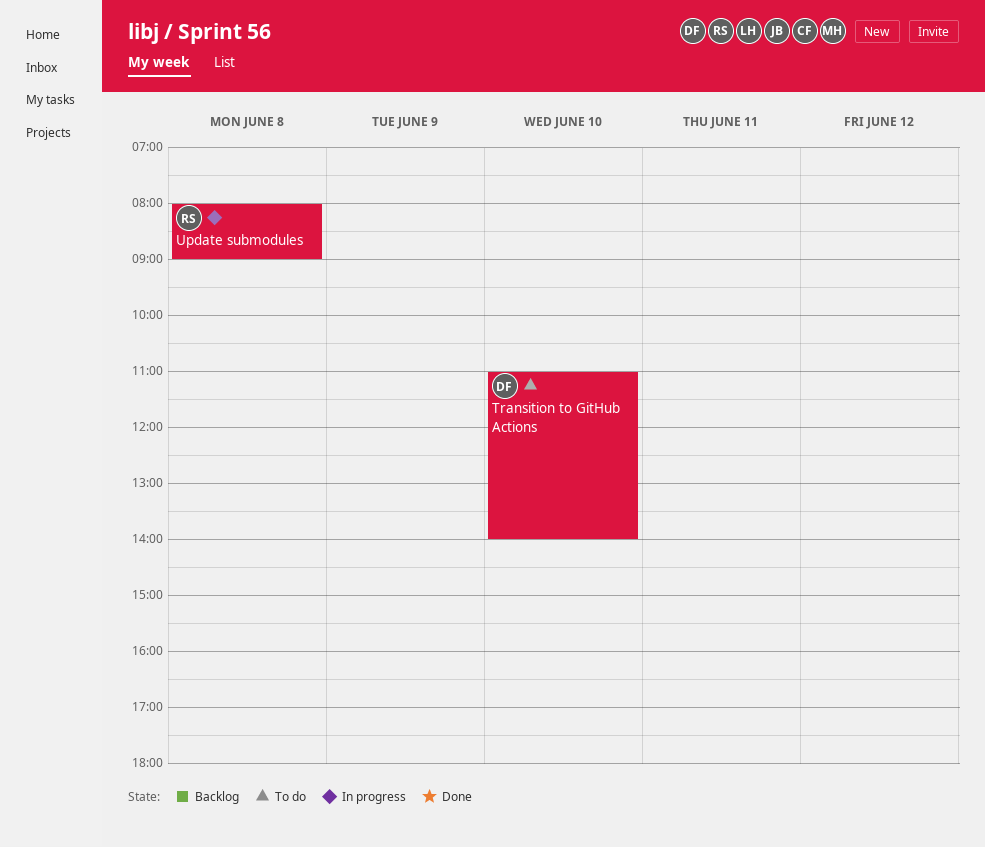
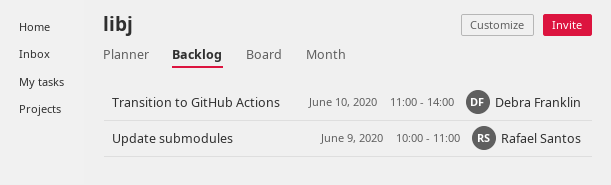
Update submodules, day: Jun 8 -> Jun 9
Update submodules, begins: 08:00 -> 10:00
Update submodules, ends: 09:00 -> 11:00

